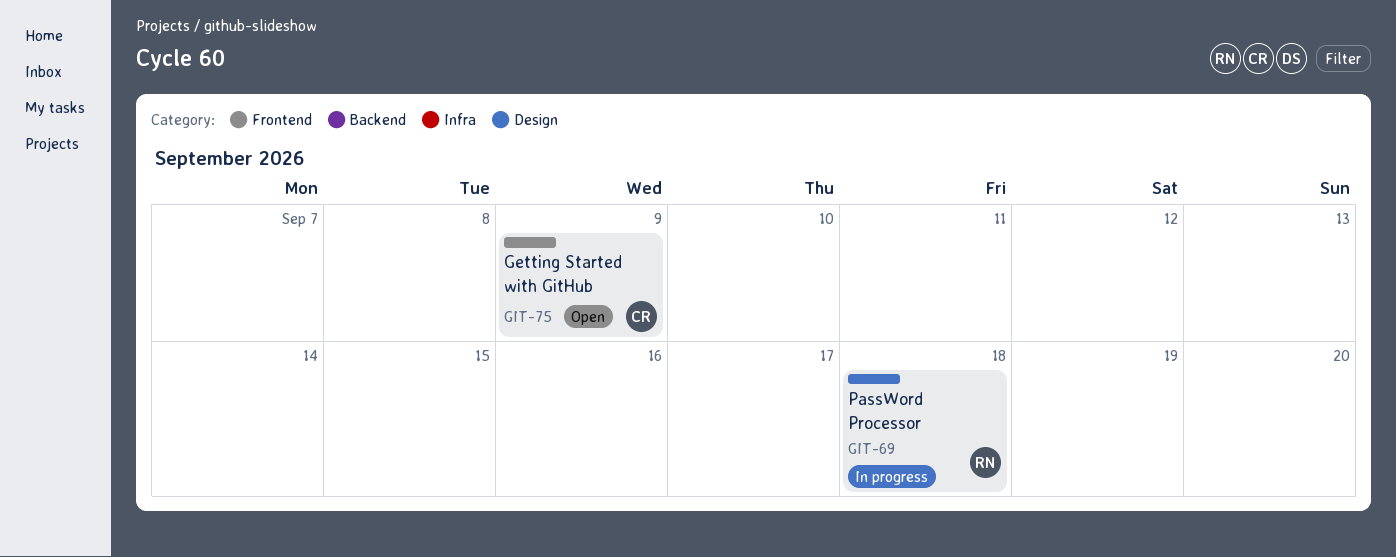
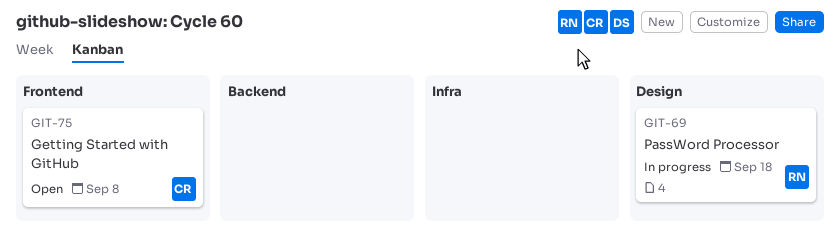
GIT-75, due: Sep 9 -> Sep 8

